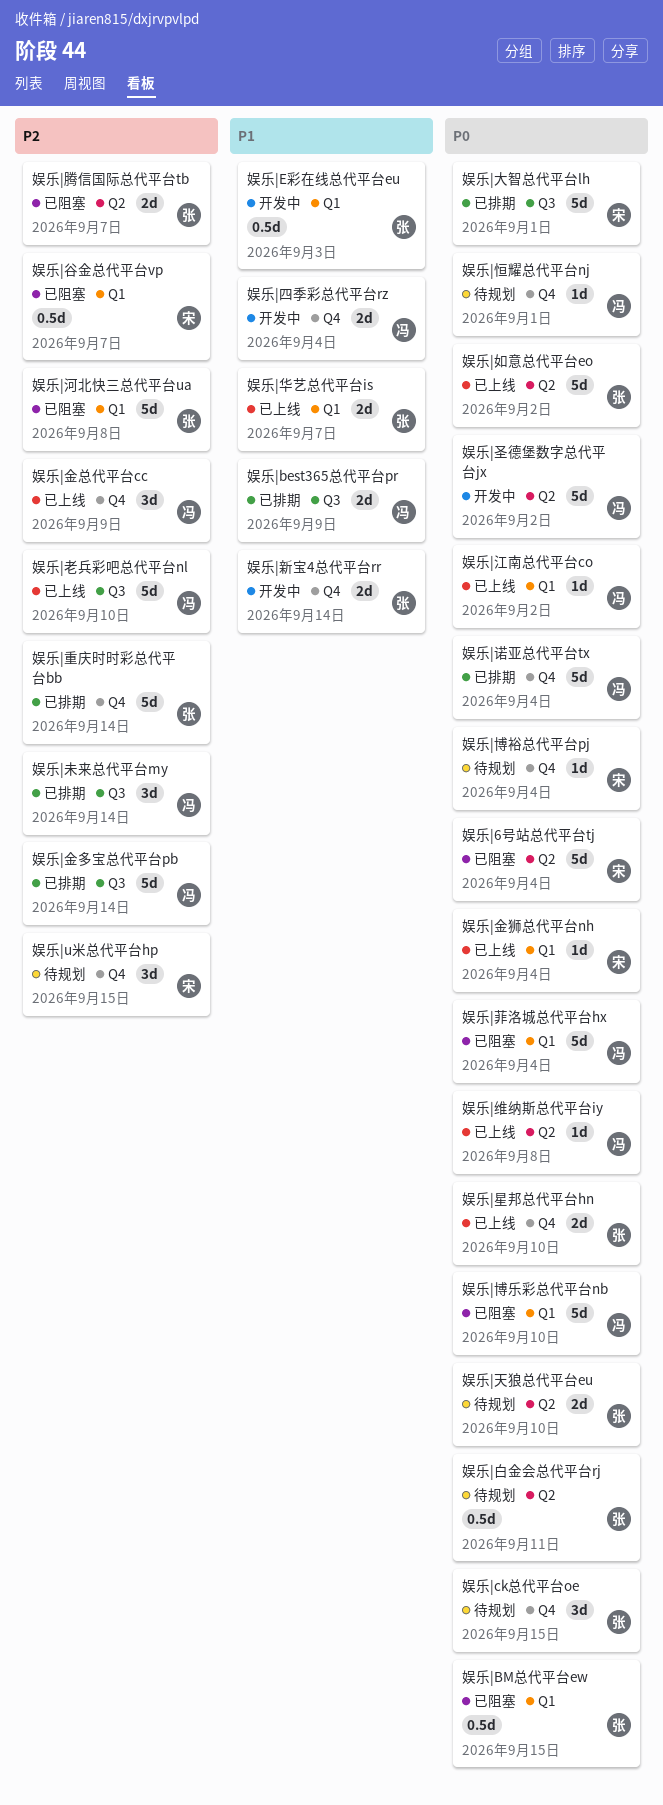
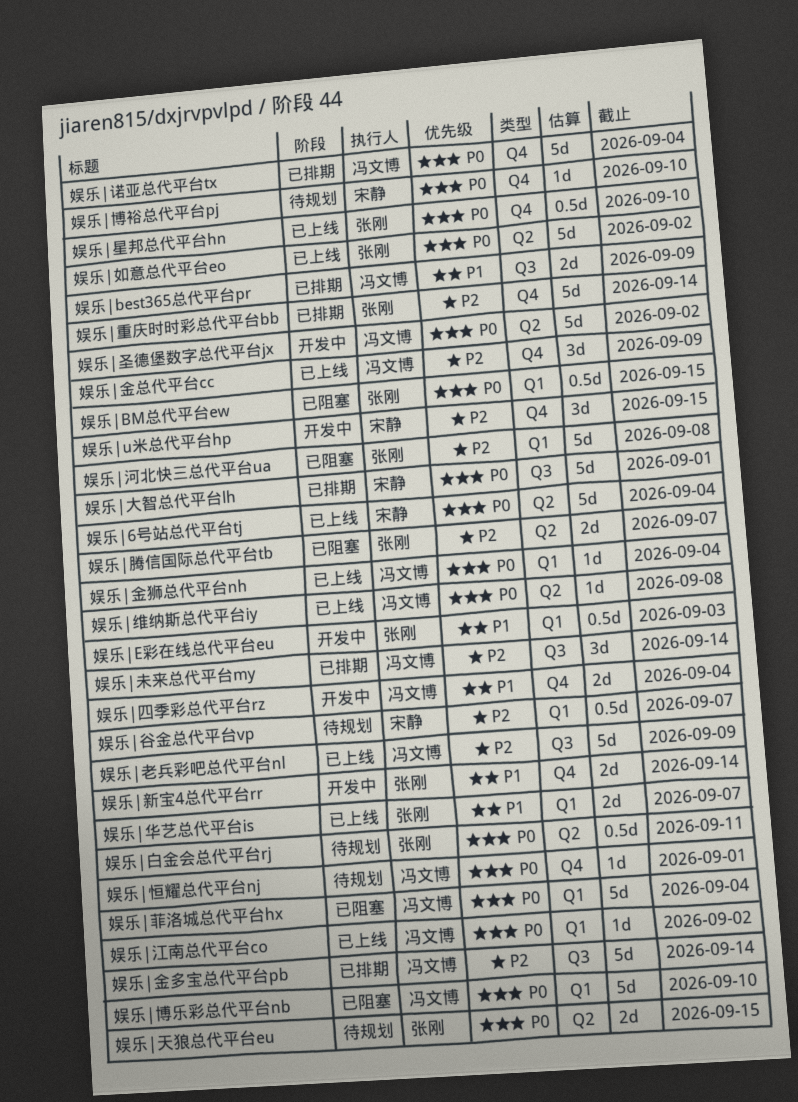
娱乐|6号站总代平台tj, status: 已阻塞 -> 已上线
娱乐|ck总代平台oe: present -> none
娱乐|u米总代平台hp, status: 待规划 -> 开发中
娱乐|博裕总代平台pj, due: Sep 4 -> Sep 10
娱乐|天狼总代平台eu, due: Sep 10 -> Sep 15
娱乐|星邦总代平台hn, estimate: 2d -> 0.5d
娱乐|老兵彩吧总代平台nl, due: Sep 10 -> Sep 9
娱乐|谷金总代平台vp, status: 已阻塞 -> 待规划
娱乐|金狮总代平台nh, owner: 宋静 -> 冯文博

